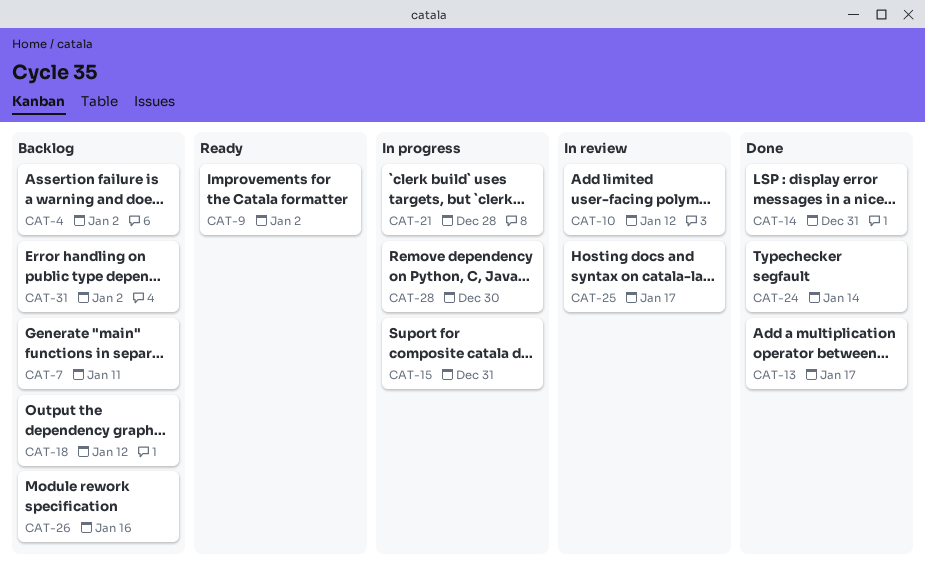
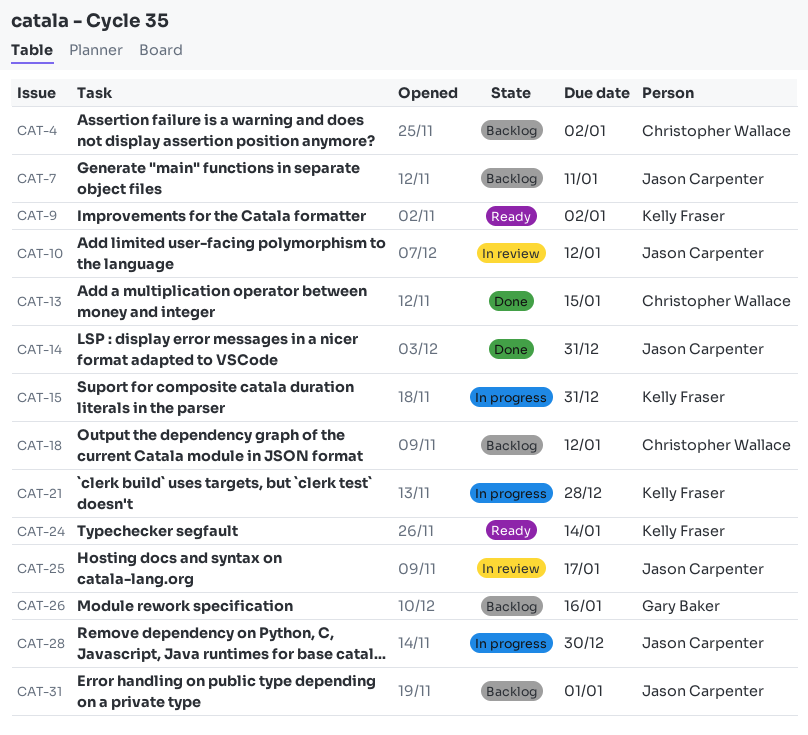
CAT-13, due: Jan 17 -> Jan 15
CAT-24, status: Done -> Ready
CAT-31, due: Jan 2 -> Jan 1

